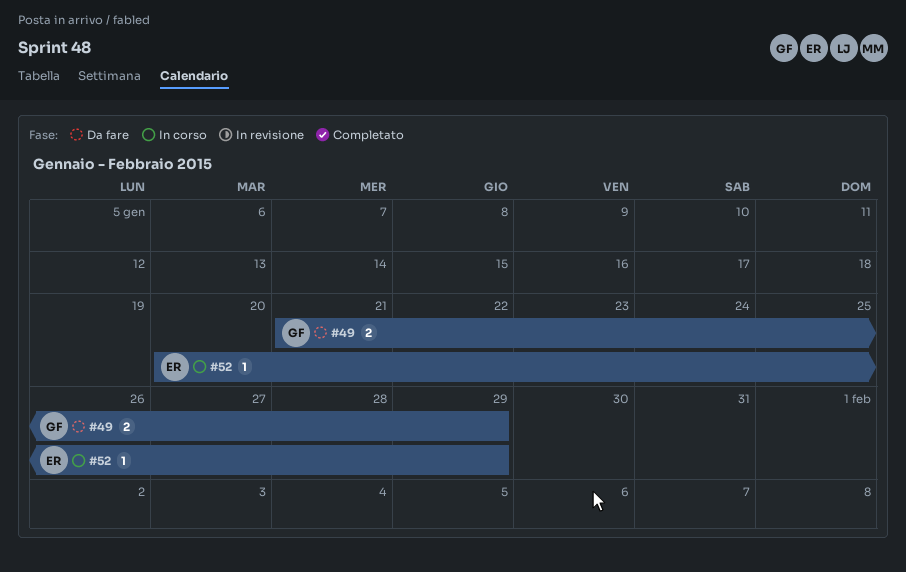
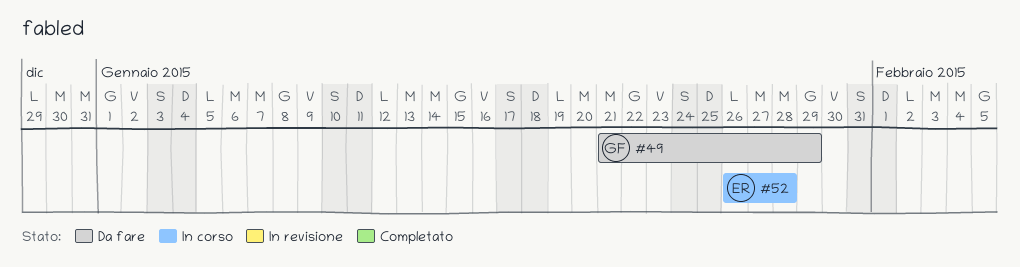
#52, start: Jan 20 -> Jan 26
#52, due: Jan 29 -> Jan 28

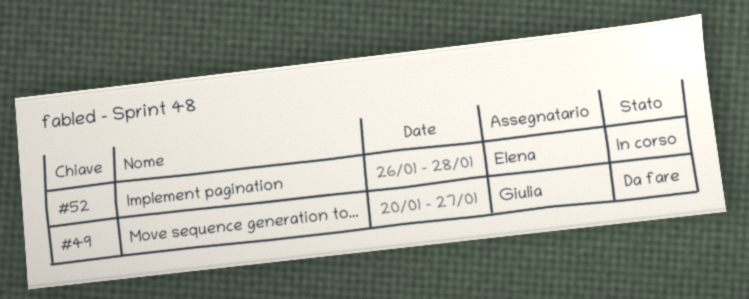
#49, start: Jan 21 -> Jan 20
#49, due: Jan 29 -> Jan 27

